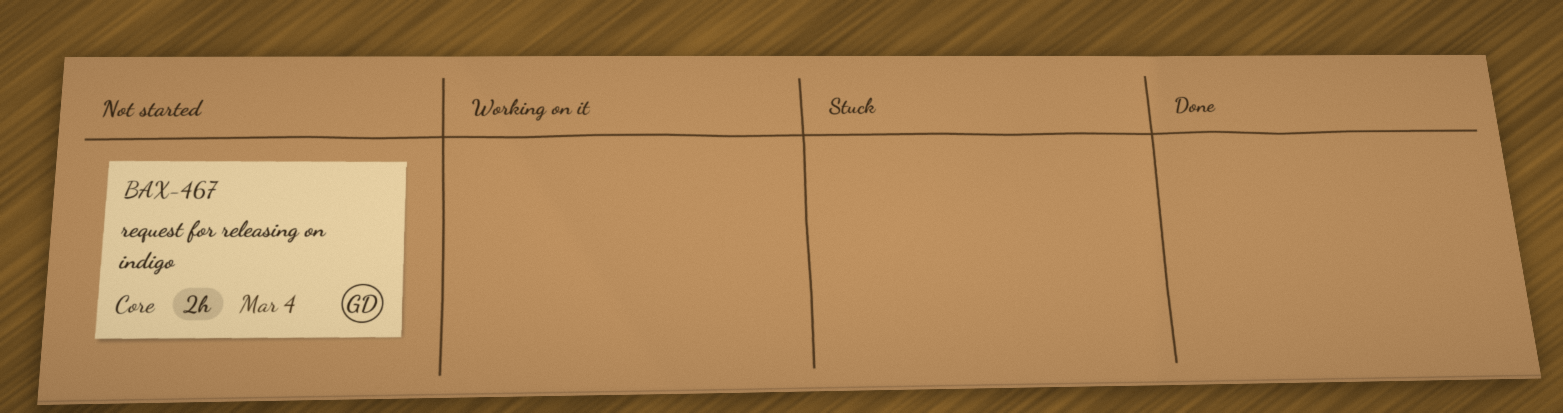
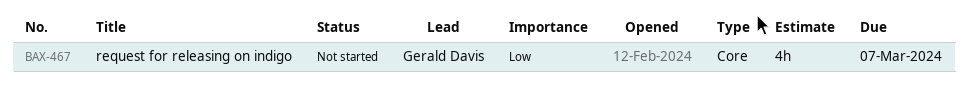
BAX-467, estimate: 2h -> 4h
BAX-467, due: Mar 4 -> Mar 7

